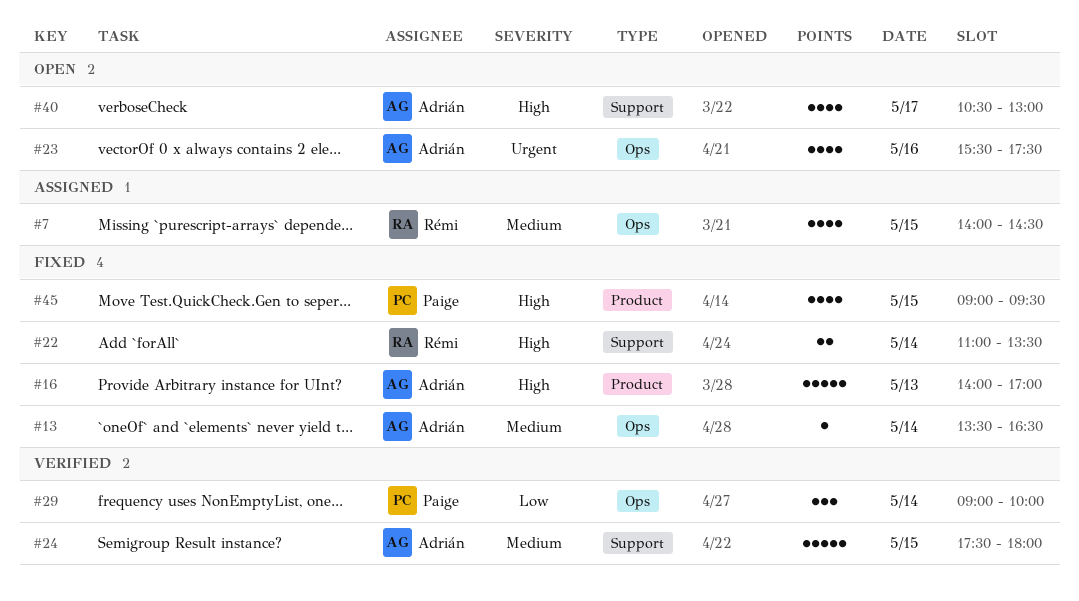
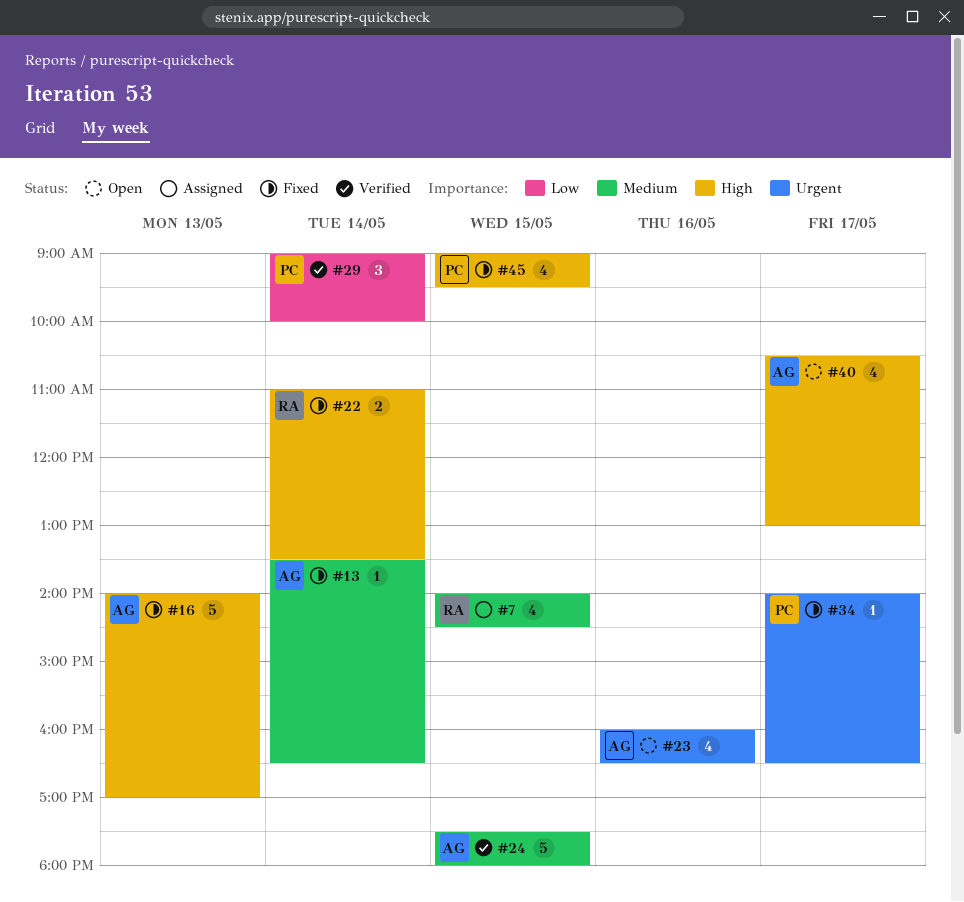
#23, begins: 15:30 -> 16:00
#23, ends: 17:30 -> 16:30
#34: none -> present

